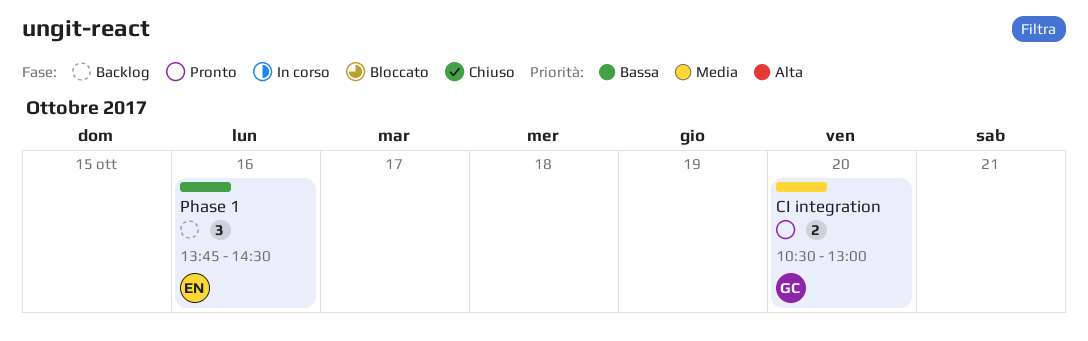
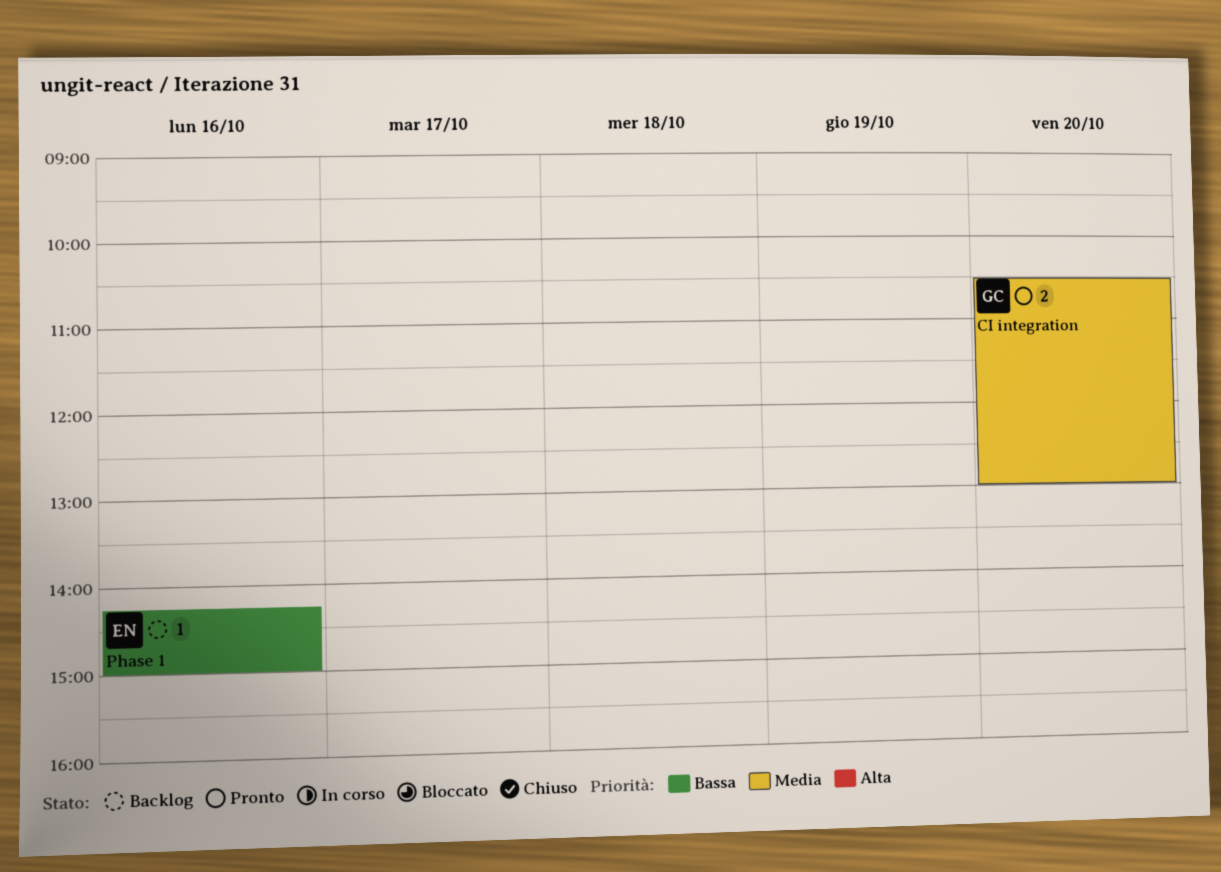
Phase 1, estimate: 3 -> 1
Phase 1, begins: 13:45 -> 14:15
Phase 1, ends: 14:30 -> 15:00

